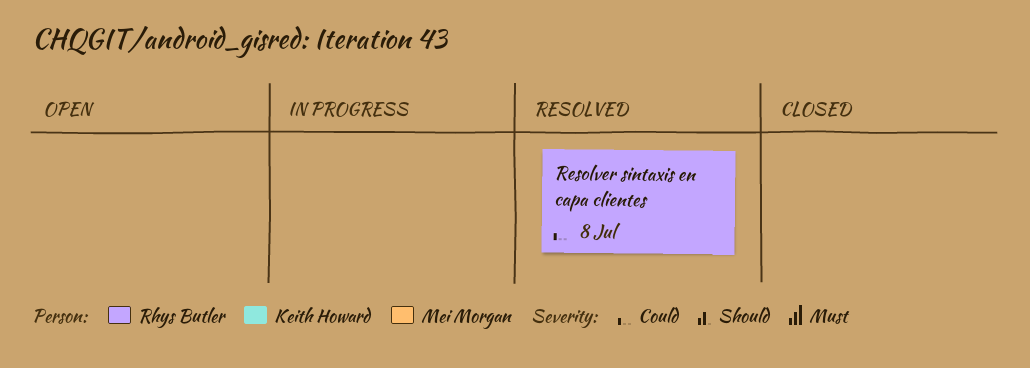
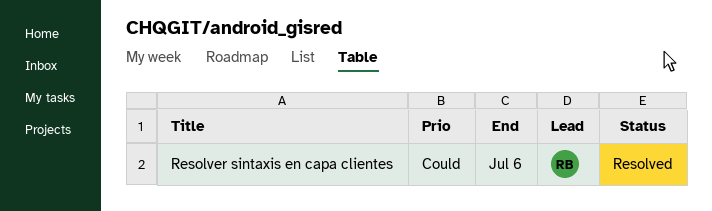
Resolver sintaxis en capa clientes, due: Jul 8 -> Jul 6

